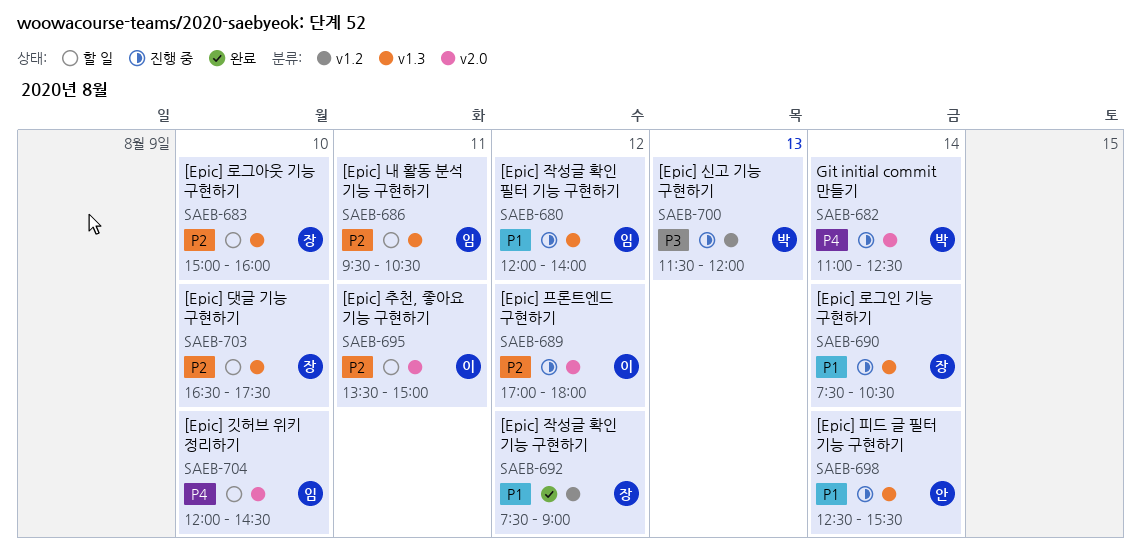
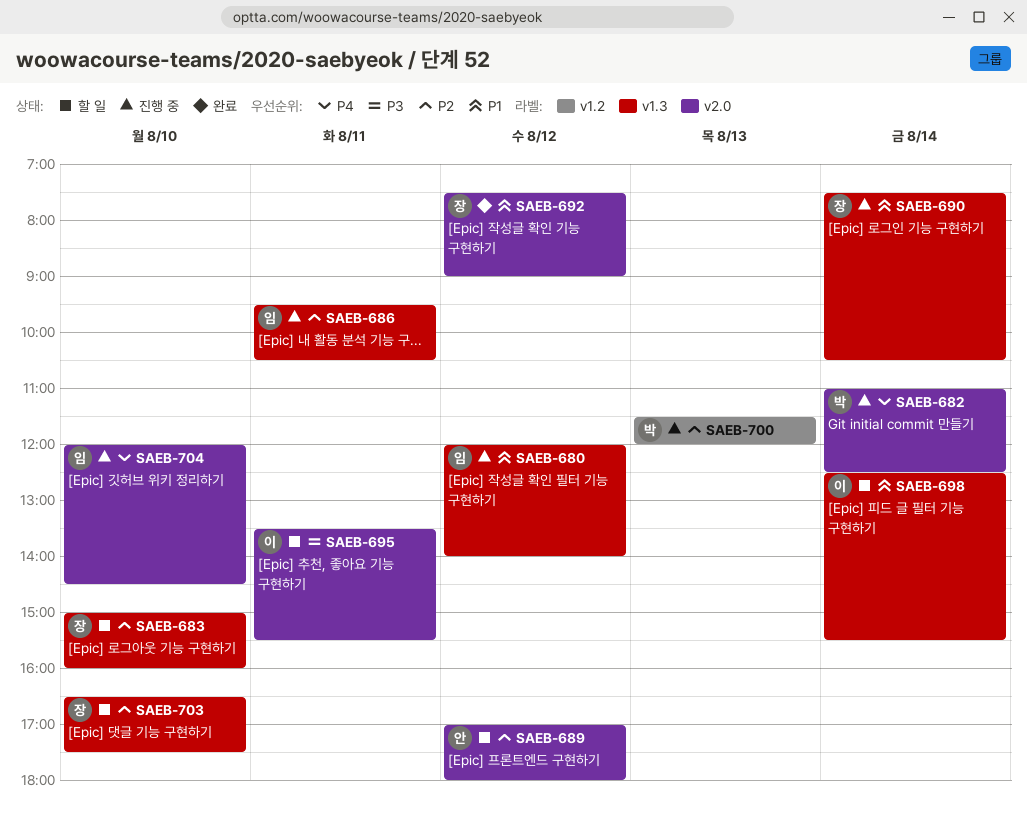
SAEB-686, status: 할 일 -> 진행 중
SAEB-689, status: 진행 중 -> 할 일
SAEB-689, owner: 이 -> 안
SAEB-692, label: v1.2 -> v2.0
SAEB-695, priority: P2 -> P3
SAEB-695, ends: 15:00 -> 15:30
SAEB-698, status: 진행 중 -> 할 일
SAEB-698, owner: 안 -> 이
SAEB-700, priority: P3 -> P2
SAEB-704, status: 할 일 -> 진행 중

